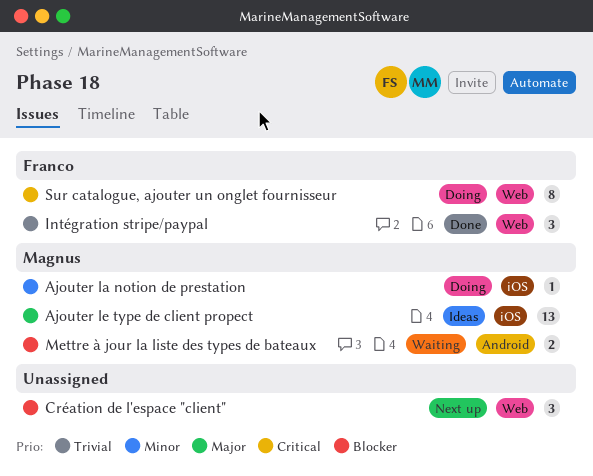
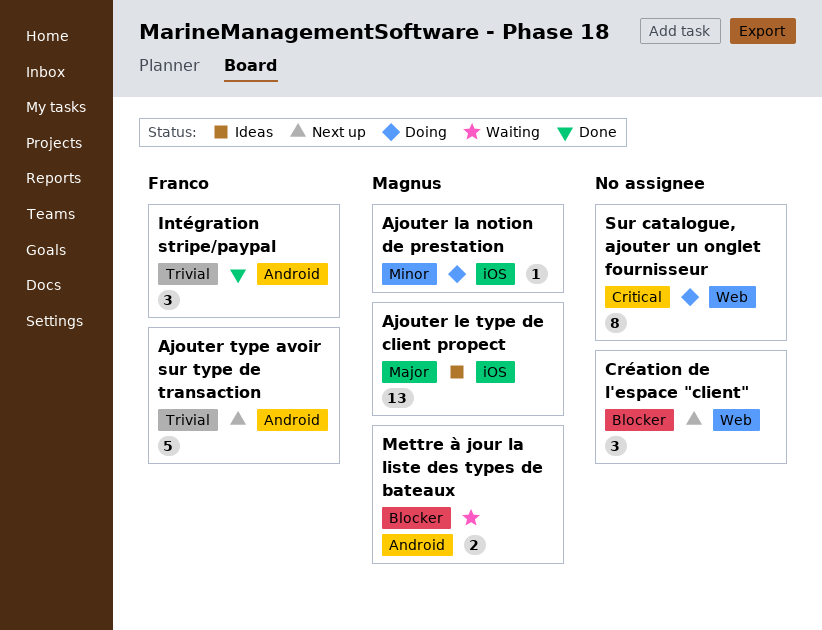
Ajouter type avoir sur type de transaction: none -> present
Intégration stripe/paypal, label: Web -> Android
Sur catalogue, ajouter un onglet fournisseur, owner: Franco -> none

